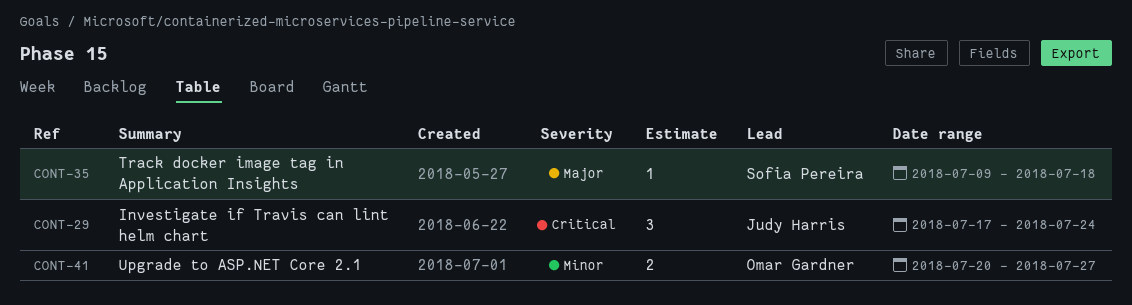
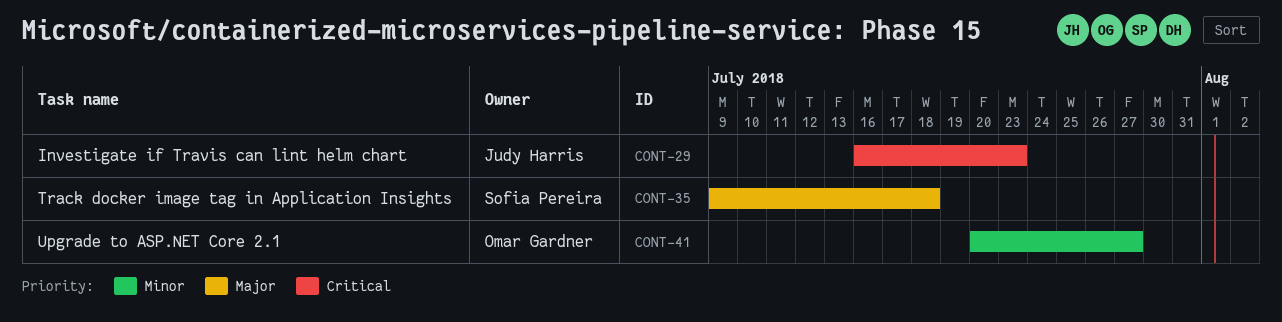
CONT-29, start: Jul 17 -> Jul 16
CONT-29, due: Jul 24 -> Jul 23

